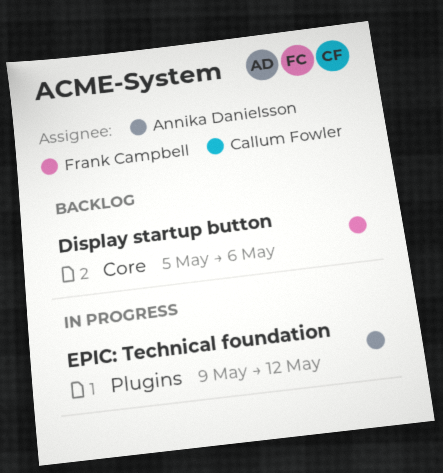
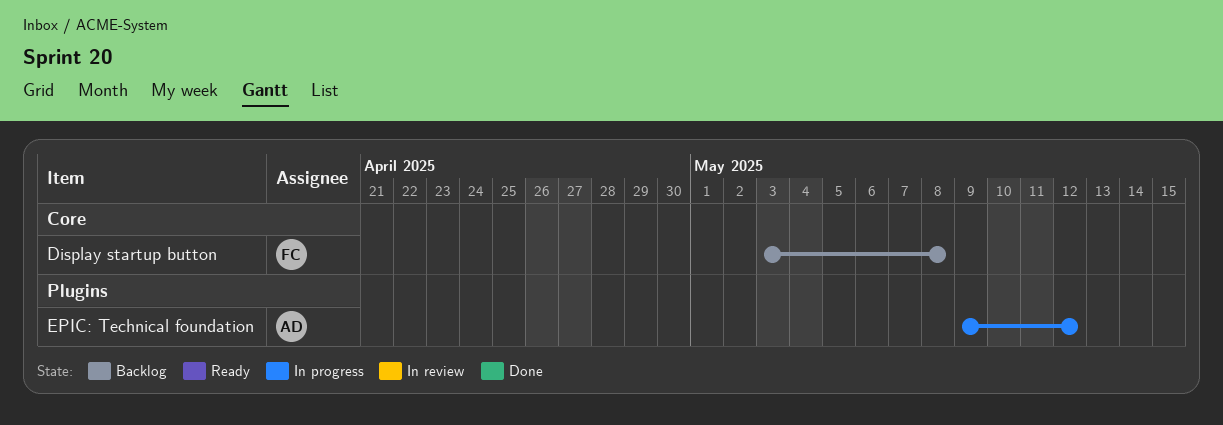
Display startup button, start: May 5 -> May 3
Display startup button, due: May 6 -> May 8

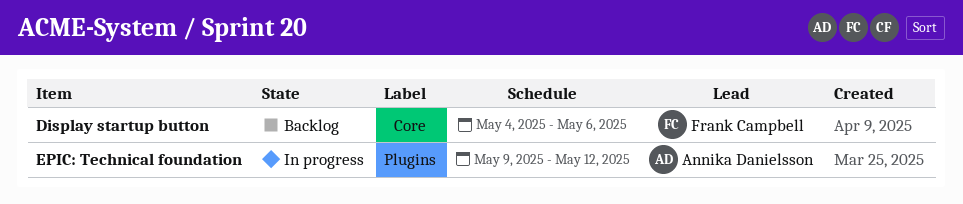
Display startup button, start: May 3 -> May 4
Display startup button, due: May 8 -> May 6

